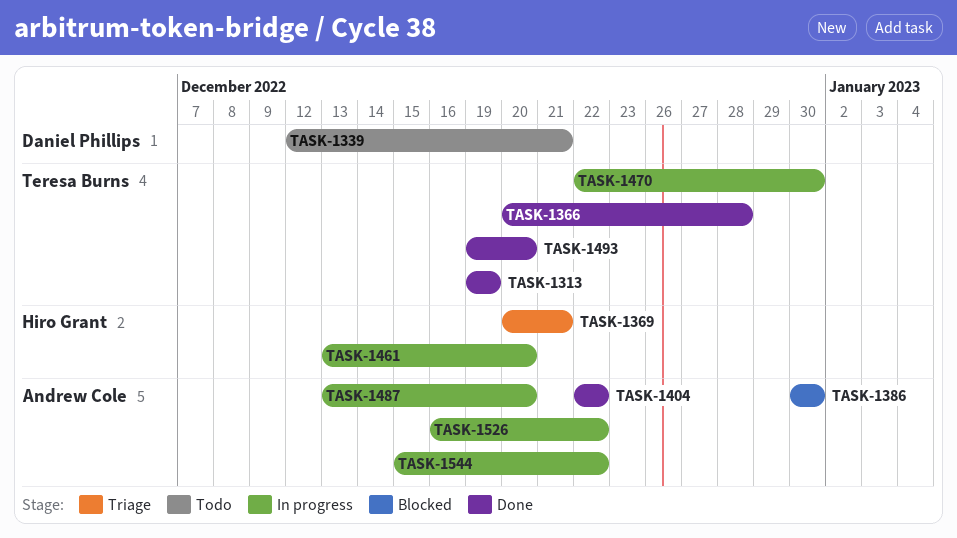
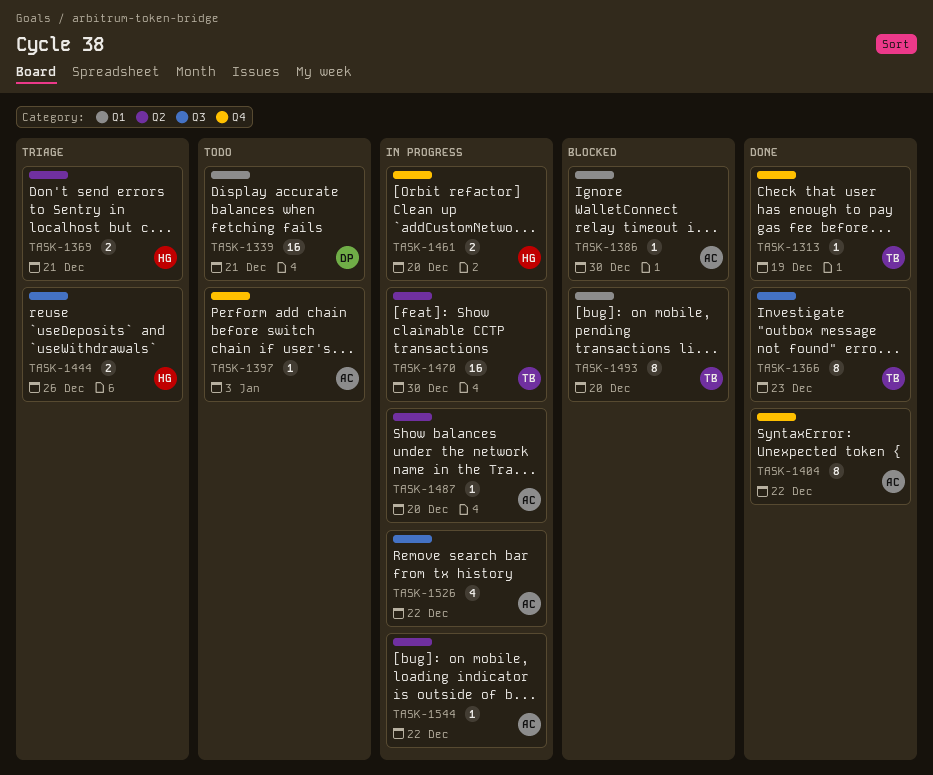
TASK-1366, due: Dec 28 -> Dec 23
TASK-1397: none -> present
TASK-1444: none -> present
TASK-1493, status: Done -> Blocked

